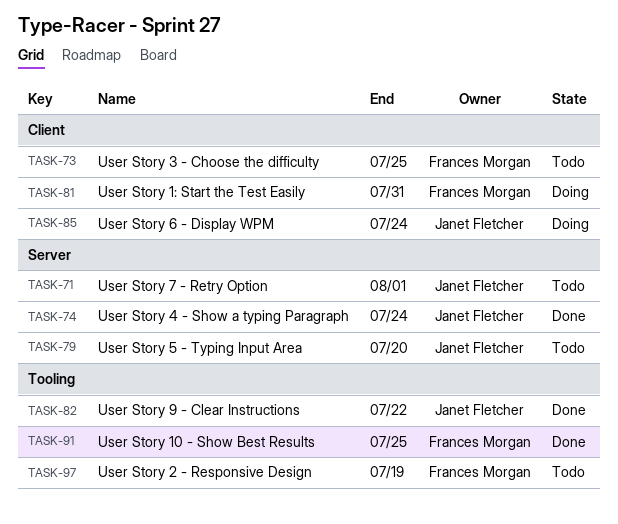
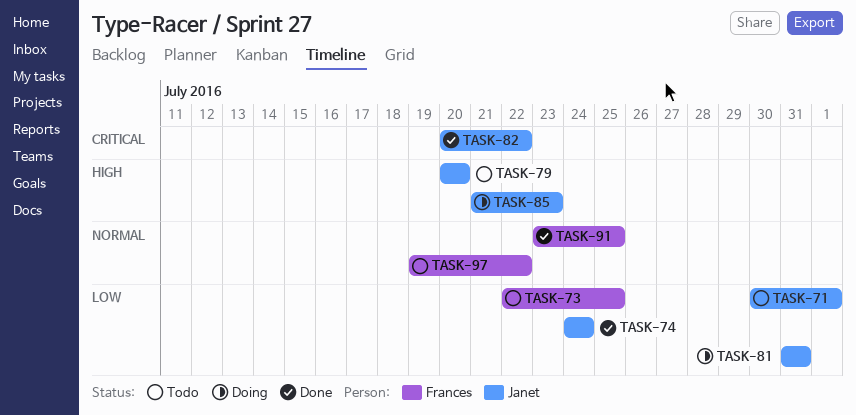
TASK-81, owner: Frances Morgan -> Janet Fletcher
TASK-85, due: Jul 24 -> Jul 23
TASK-97, due: Jul 19 -> Jul 22

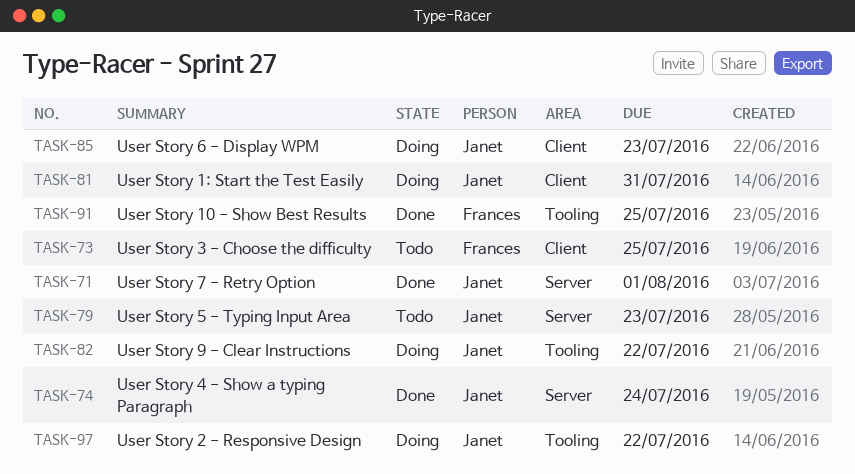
TASK-71, status: Todo -> Done
TASK-79, due: Jul 20 -> Jul 23
TASK-82, status: Done -> Doing
TASK-97, status: Todo -> Doing
TASK-97, owner: Frances -> Janet

